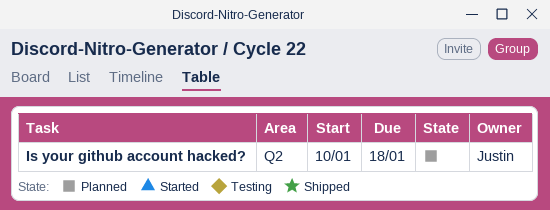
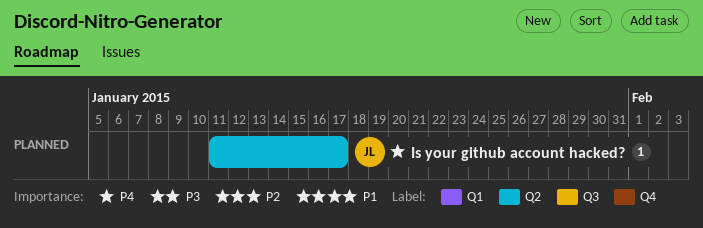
Is your github account hacked?, start: Jan 10 -> Jan 11
Is your github account hacked?, due: Jan 18 -> Jan 17

